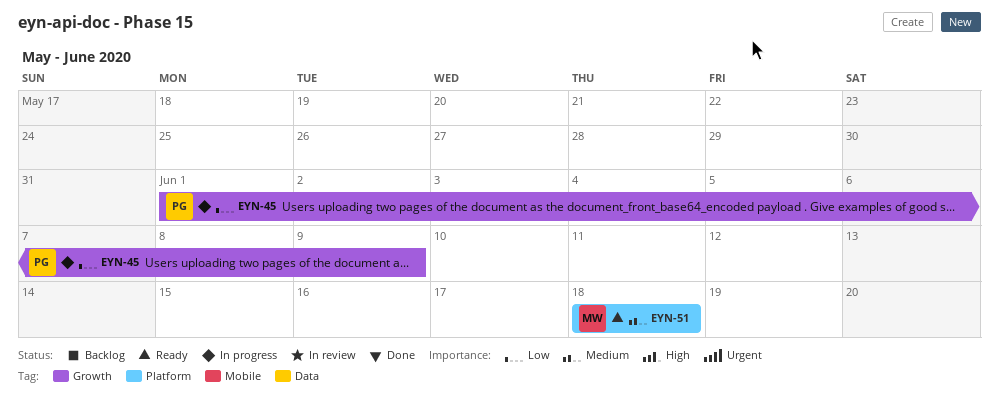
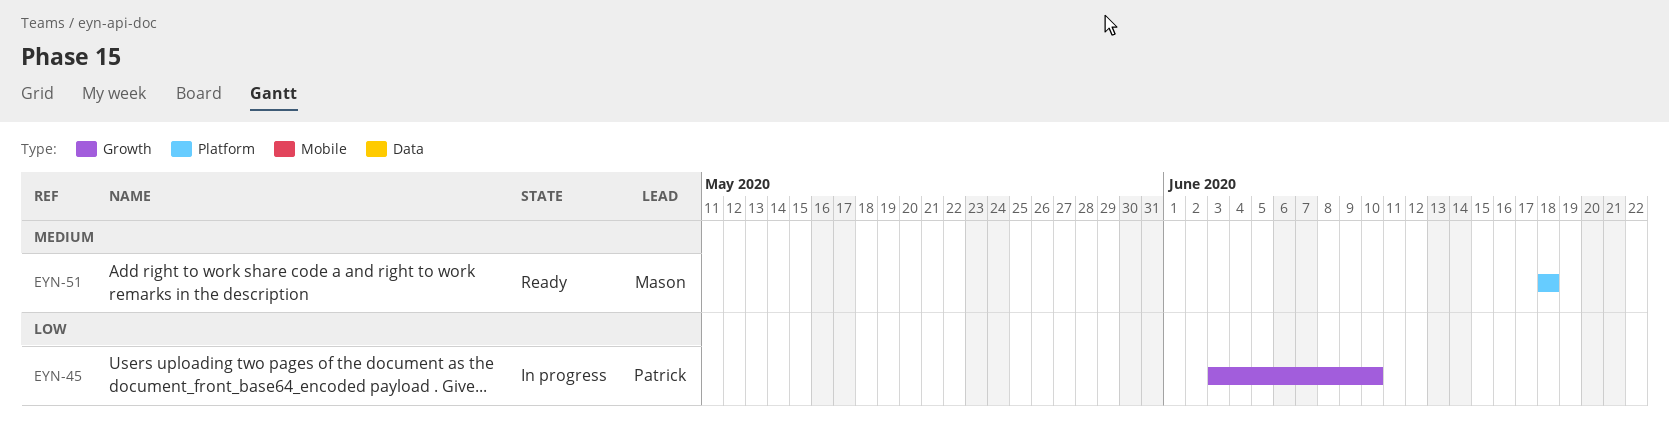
EYN-45, start: Jun 1 -> Jun 3
EYN-45, due: Jun 9 -> Jun 10

